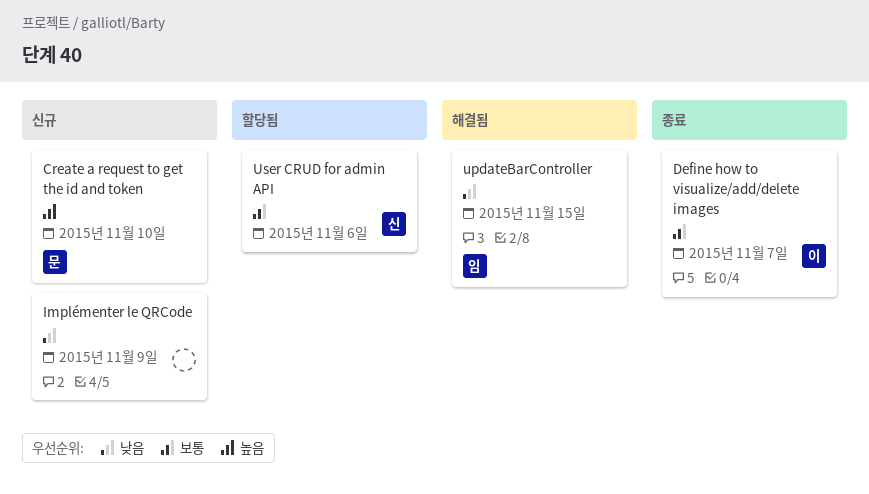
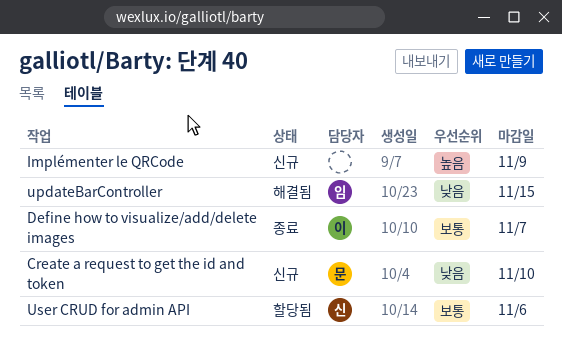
Create a request to get the id and token, priority: 높음 -> 낮음
Implémenter le QRCode, priority: 낮음 -> 높음

